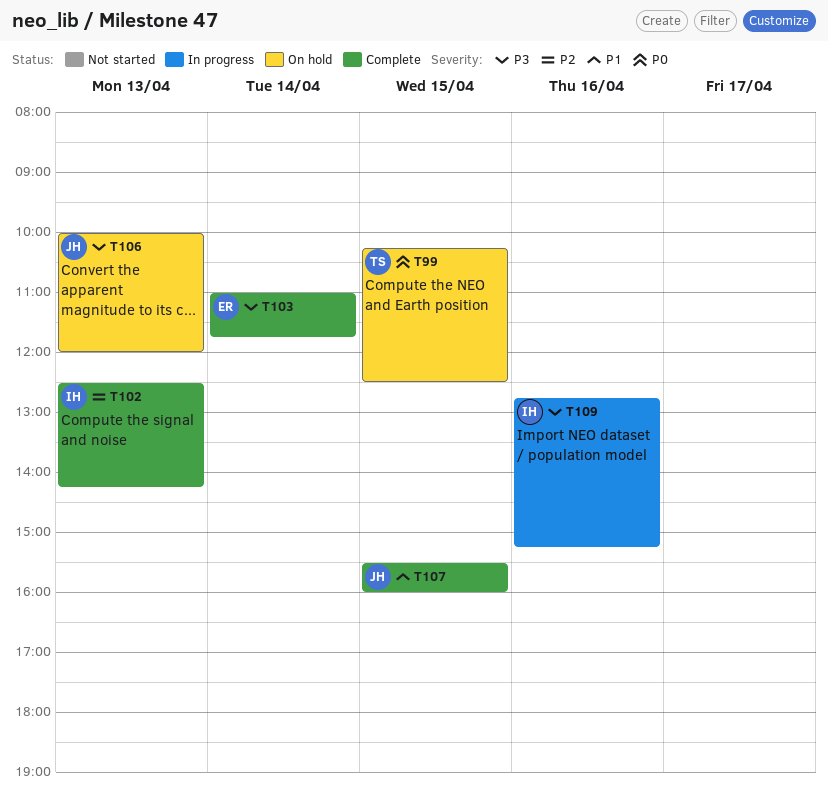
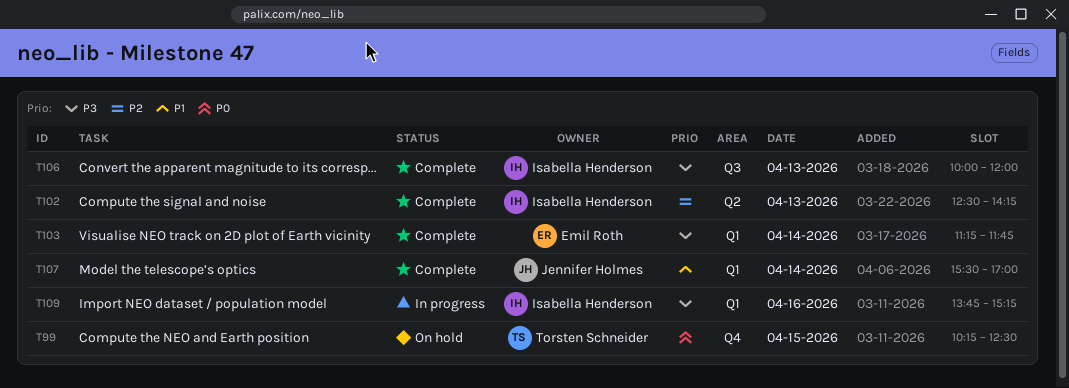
T103, begins: 11:00 -> 11:15
T106, status: On hold -> Complete
T106, owner: Jennifer Holmes -> Isabella Henderson
T107, day: Apr 15 -> Apr 14
T107, ends: 16:00 -> 17:00
T109, begins: 12:45 -> 13:45

